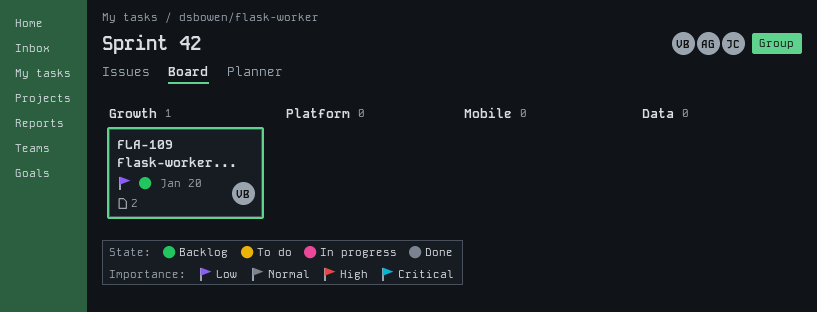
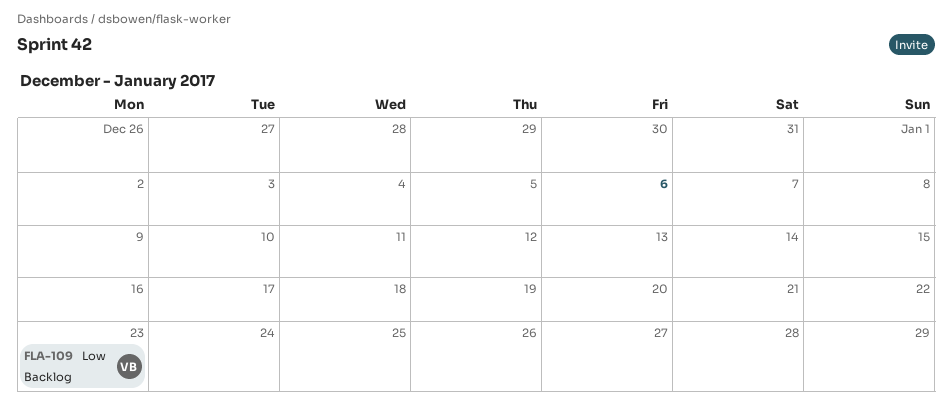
FLA-109, due: Jan 20 -> Jan 23

